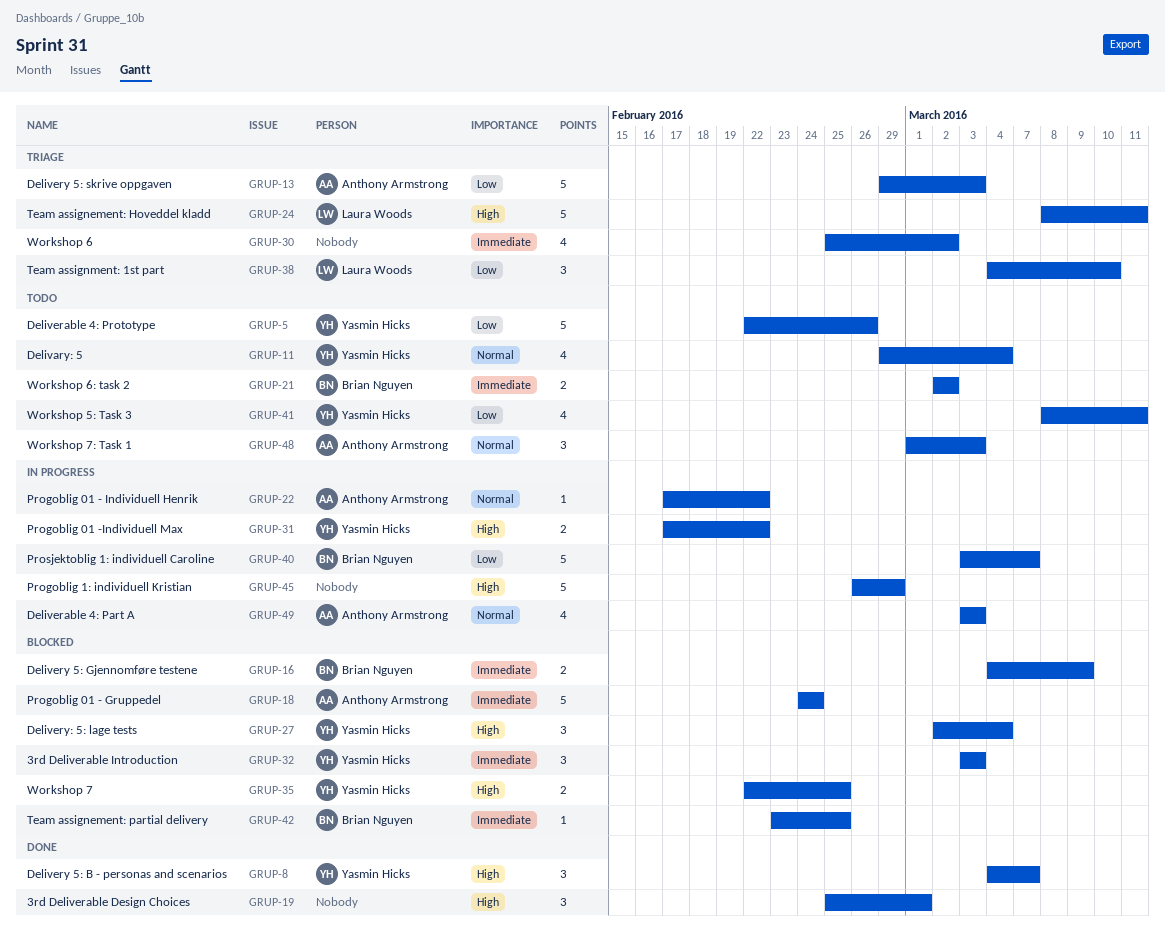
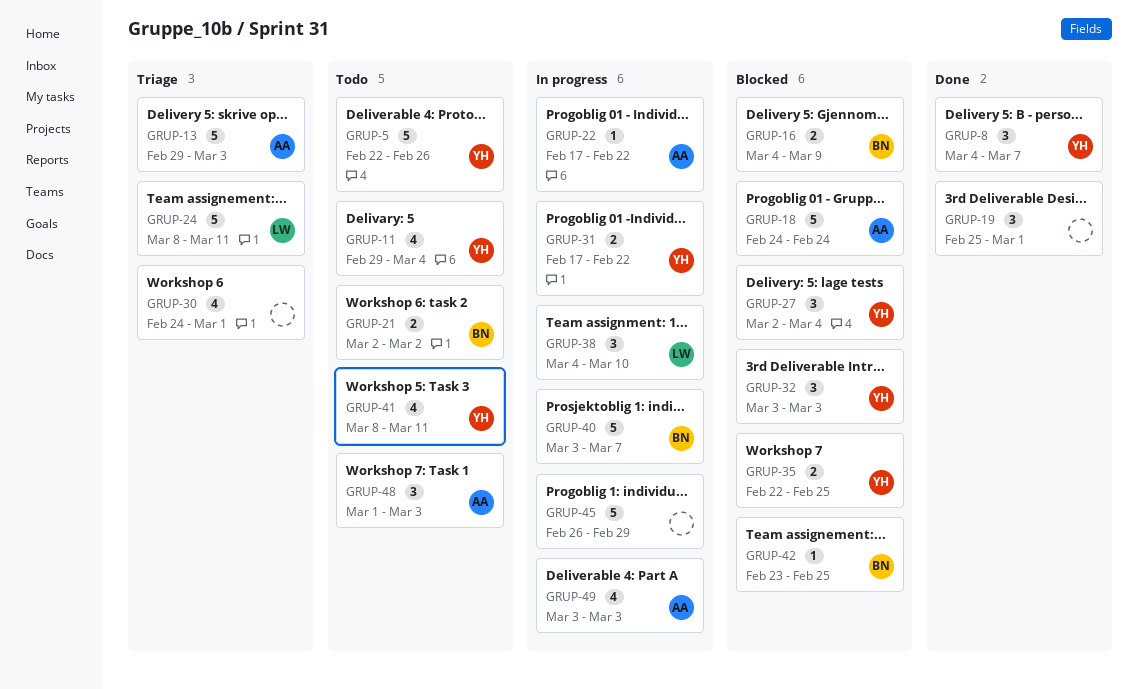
GRUP-30, start: Feb 25 -> Feb 24
GRUP-30, due: Mar 2 -> Mar 1
GRUP-38, status: Triage -> In progress

